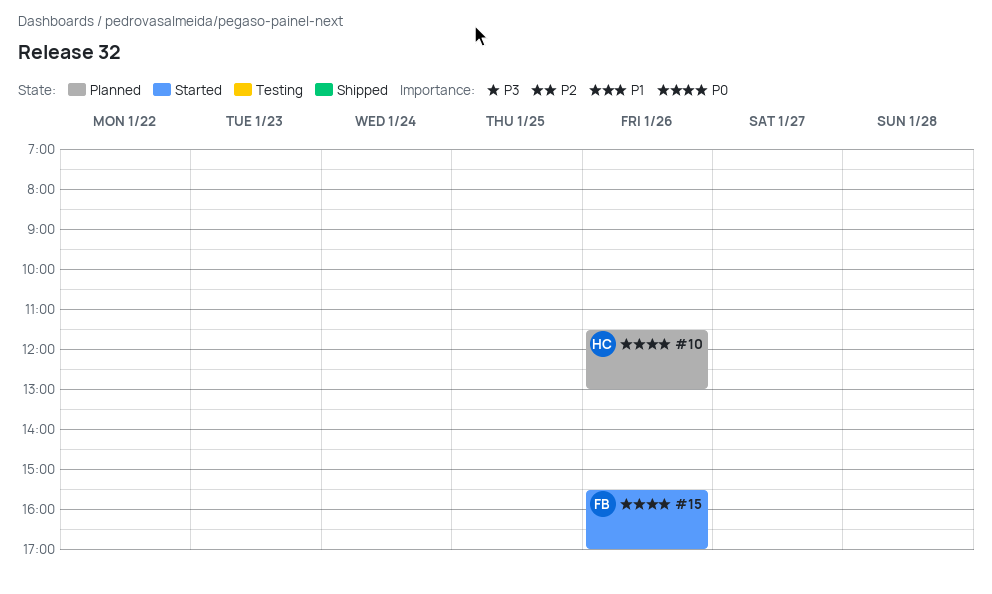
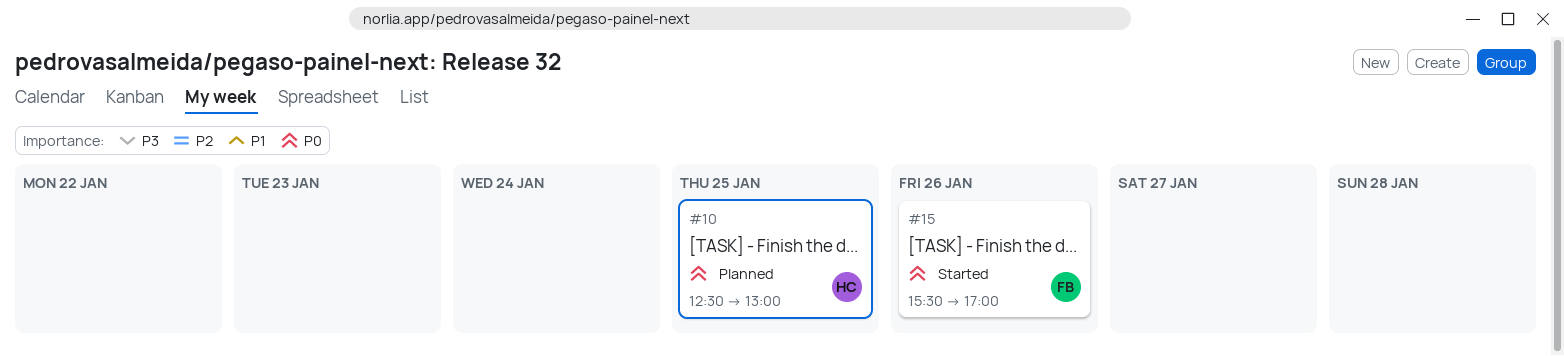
#10, day: Jan 26 -> Jan 25
#10, begins: 11:30 -> 12:30

